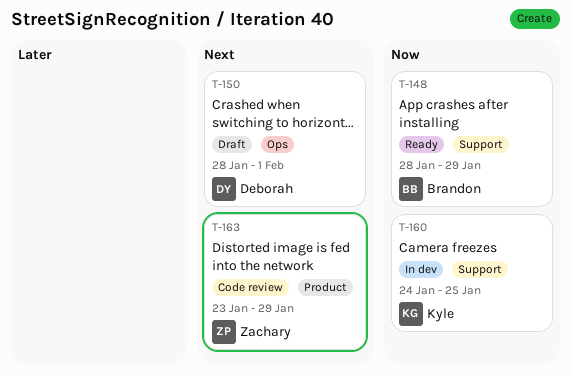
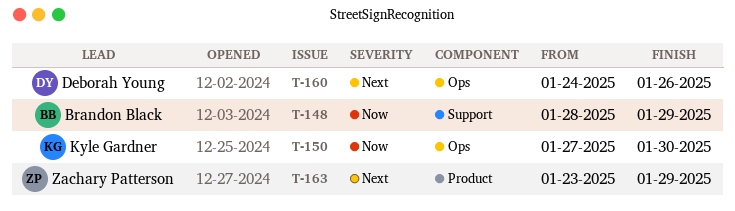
T-150, owner: Deborah Young -> Kyle Gardner
T-150, priority: Next -> Now
T-150, start: Jan 28 -> Jan 27
T-150, due: Feb 1 -> Jan 30
T-160, owner: Kyle Gardner -> Deborah Young
T-160, priority: Now -> Next
T-160, label: Support -> Ops
T-160, due: Jan 25 -> Jan 26

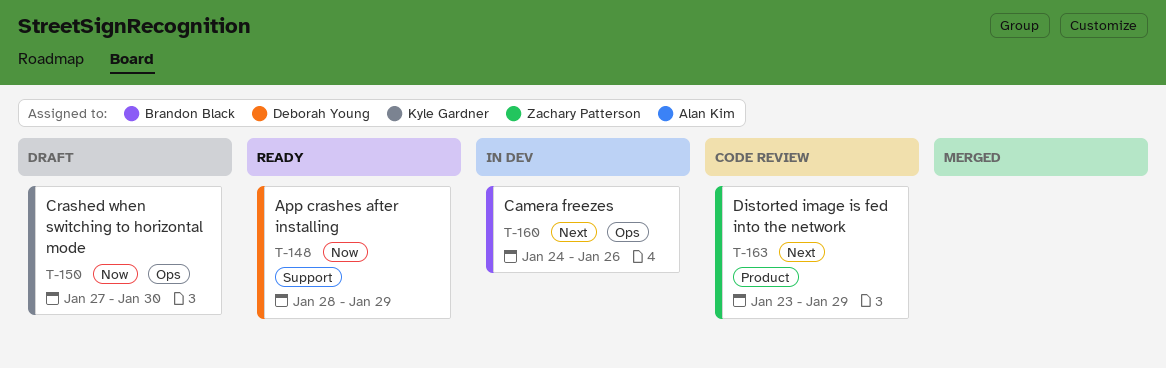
T-148, owner: Brandon Black -> Deborah Young
T-160, owner: Deborah Young -> Brandon Black

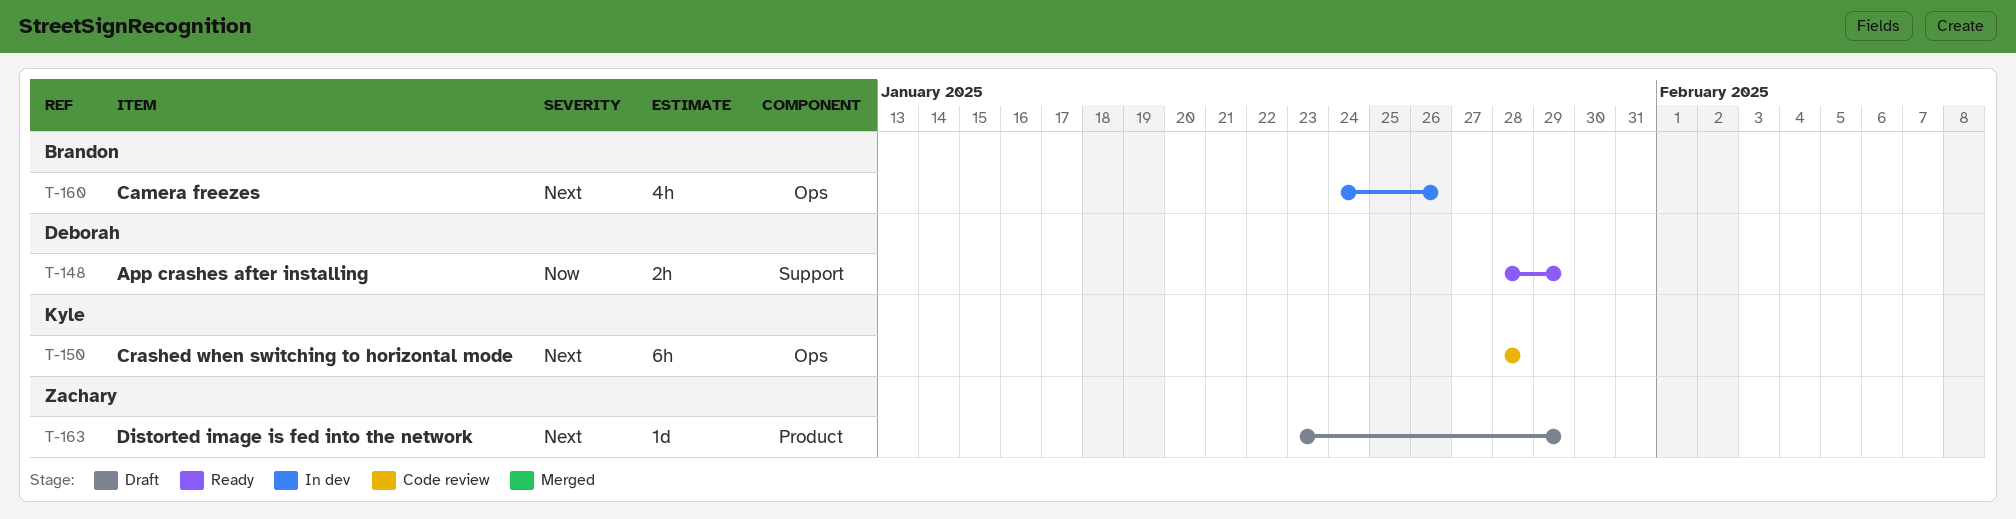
T-150, status: Draft -> Code review
T-150, priority: Now -> Next
T-150, start: Jan 27 -> Jan 28
T-150, due: Jan 30 -> Jan 28
T-163, status: Code review -> Draft

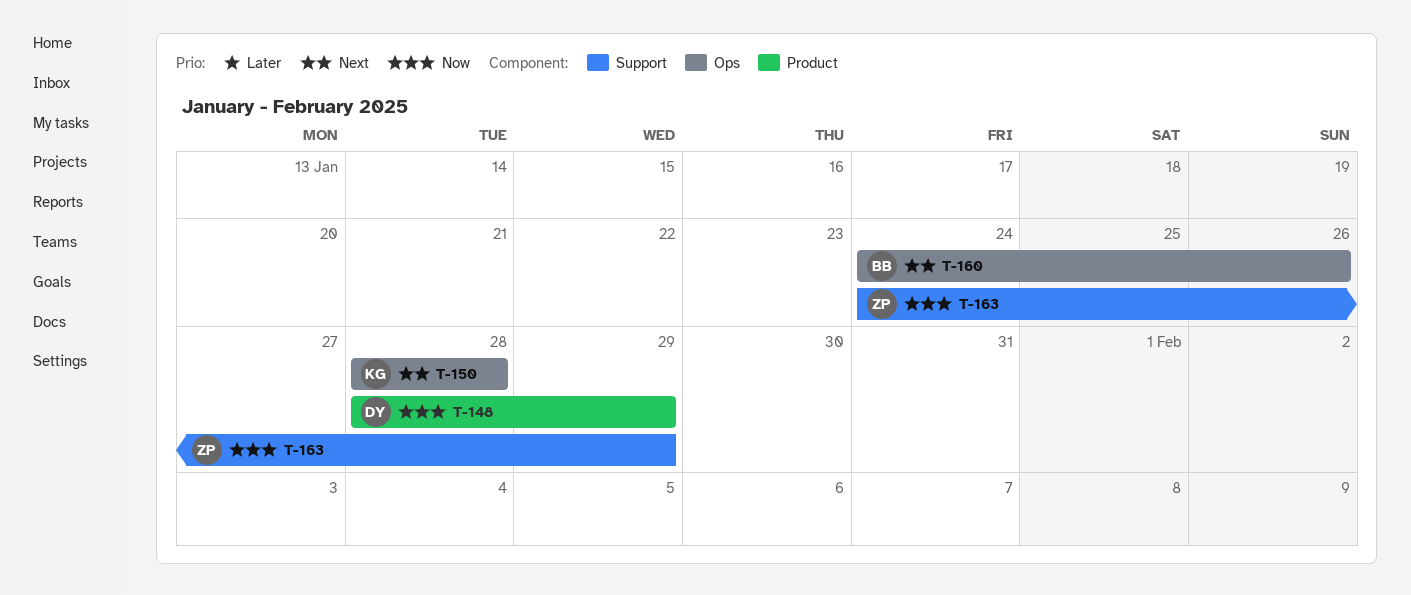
T-148, label: Support -> Product
T-163, priority: Next -> Now
T-163, label: Product -> Support
T-163, start: Jan 23 -> Jan 24

